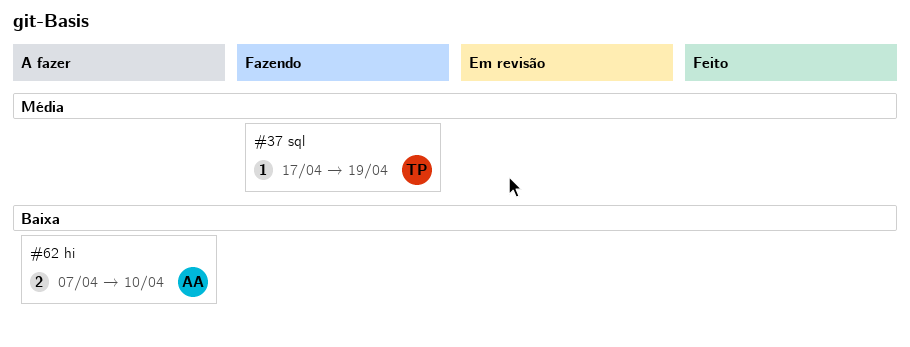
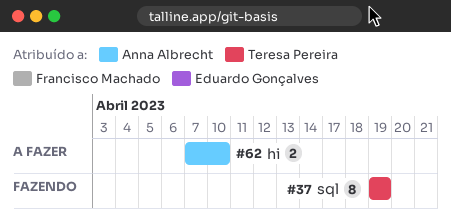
#37, estimate: 1 -> 8
#37, start: Apr 17 -> Apr 19

